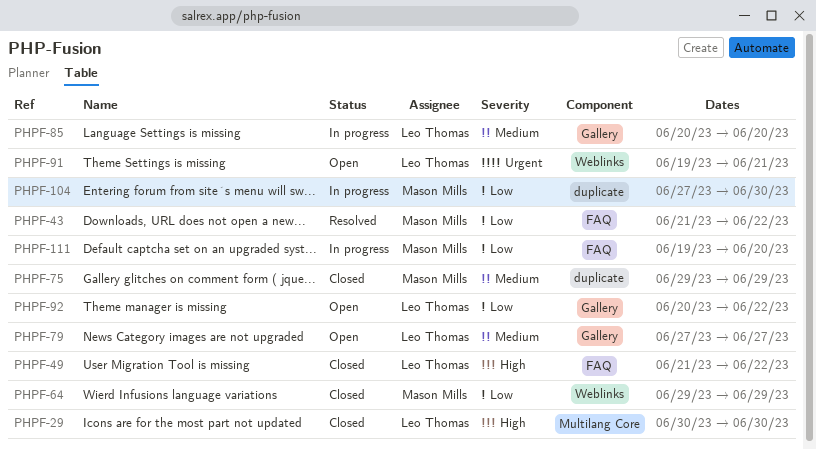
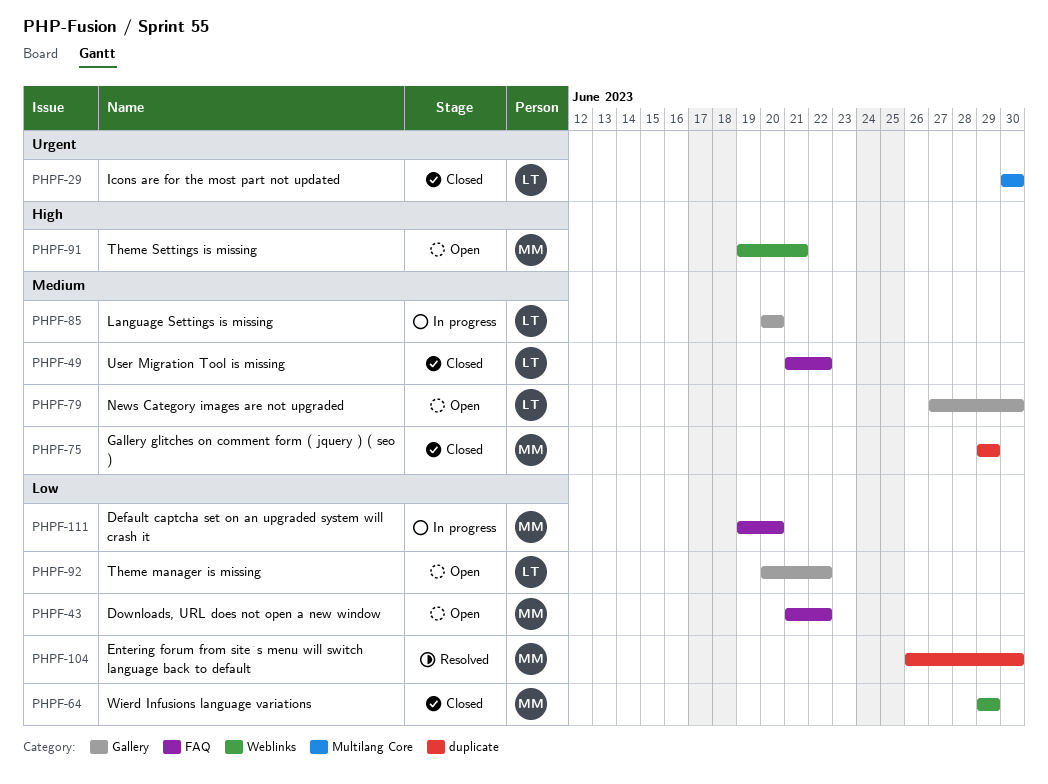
PHPF-29, priority: High -> Urgent
PHPF-43, status: Resolved -> Open
PHPF-49, priority: High -> Medium
PHPF-79, due: Jun 27 -> Jun 30
PHPF-91, owner: Leo Thomas -> Mason Mills
PHPF-91, priority: Urgent -> High
PHPF-104, status: In progress -> Resolved
PHPF-104, start: Jun 27 -> Jun 26

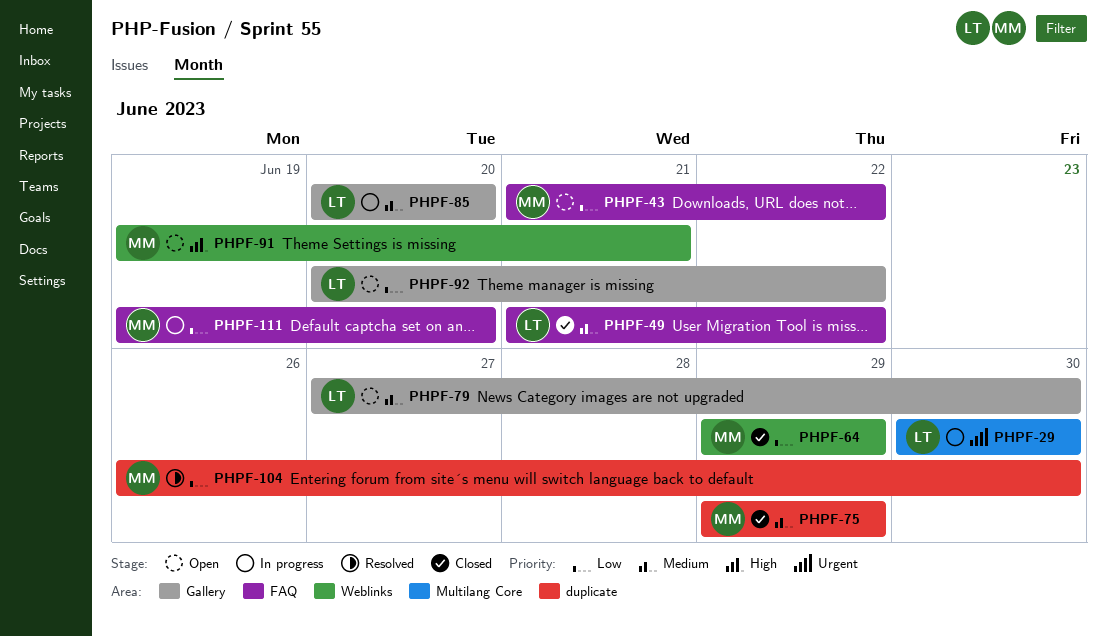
PHPF-29, status: Closed -> In progress

